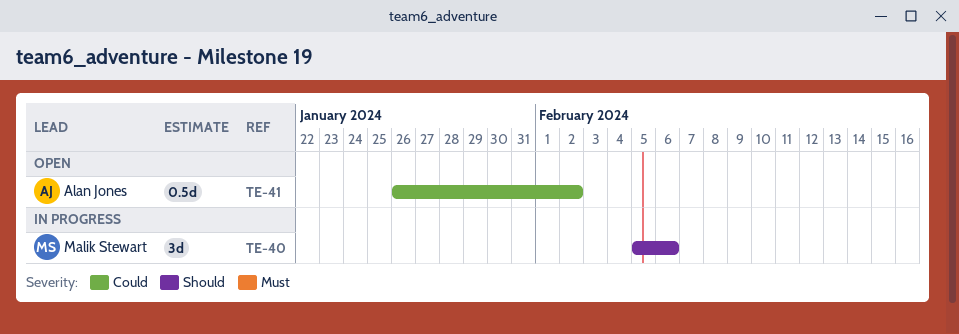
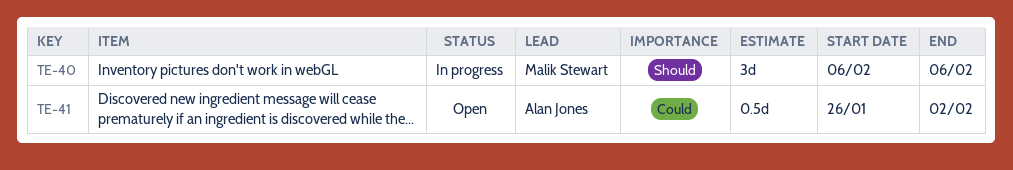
TE-40, start: Feb 5 -> Feb 6

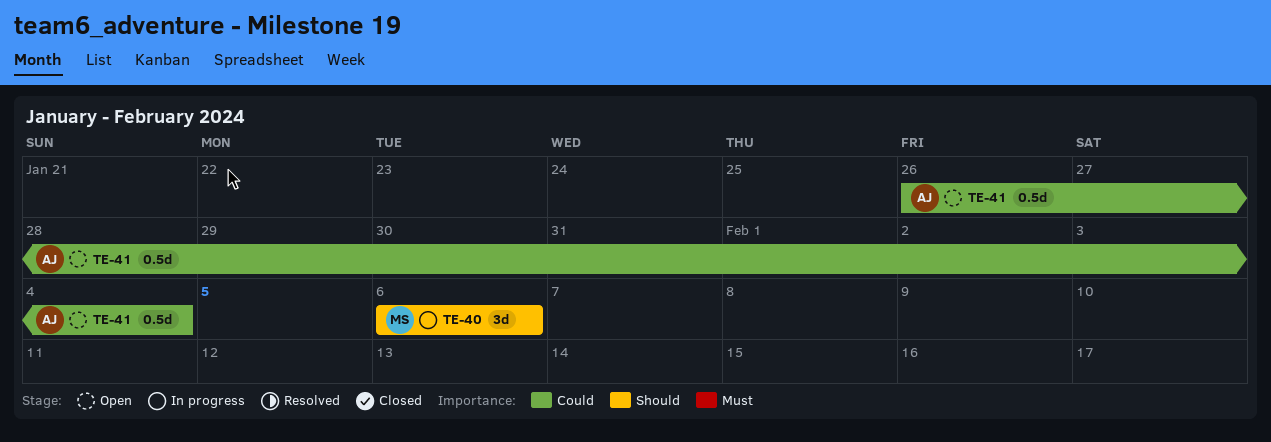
TE-41, due: Feb 2 -> Feb 4

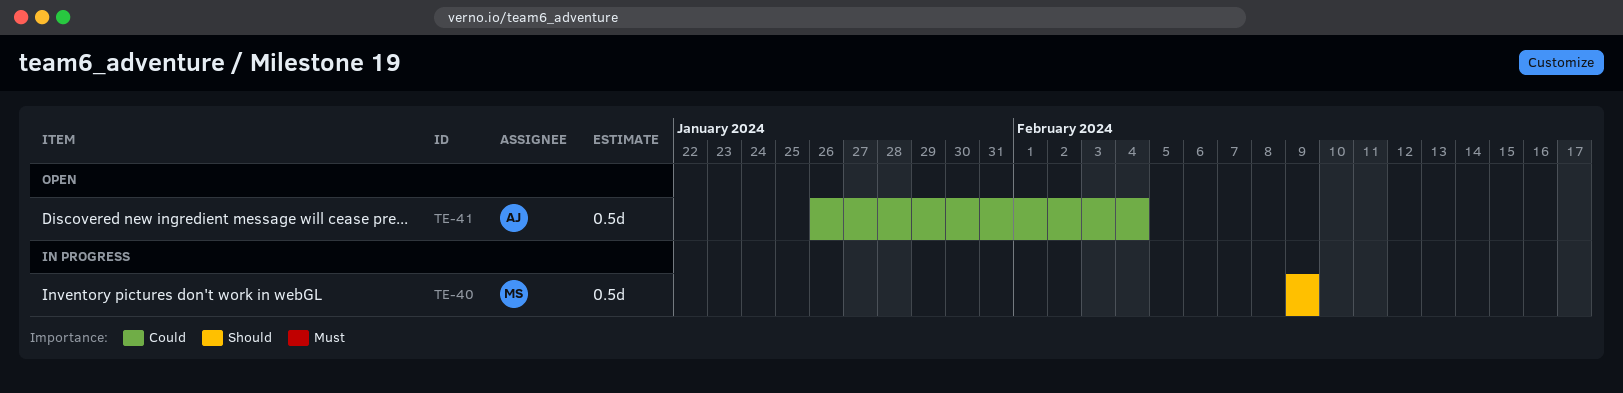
TE-40, estimate: 3d -> 0.5d
TE-40, start: Feb 6 -> Feb 9
TE-40, due: Feb 6 -> Feb 9

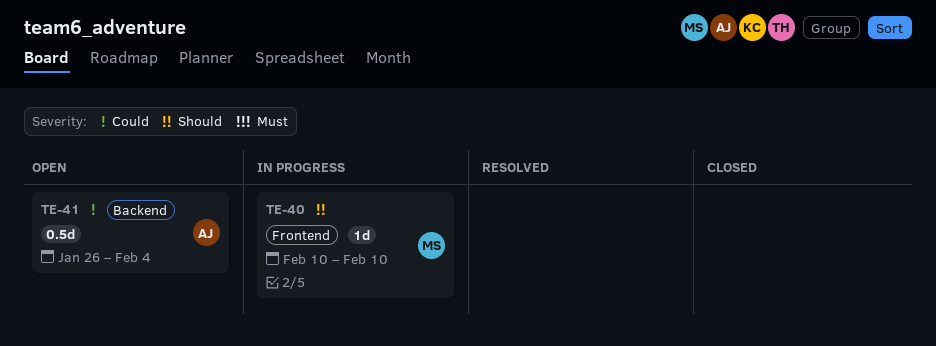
TE-40, estimate: 0.5d -> 1d
TE-40, start: Feb 9 -> Feb 10
TE-40, due: Feb 9 -> Feb 10

